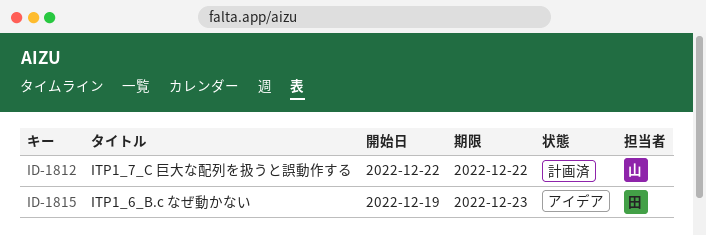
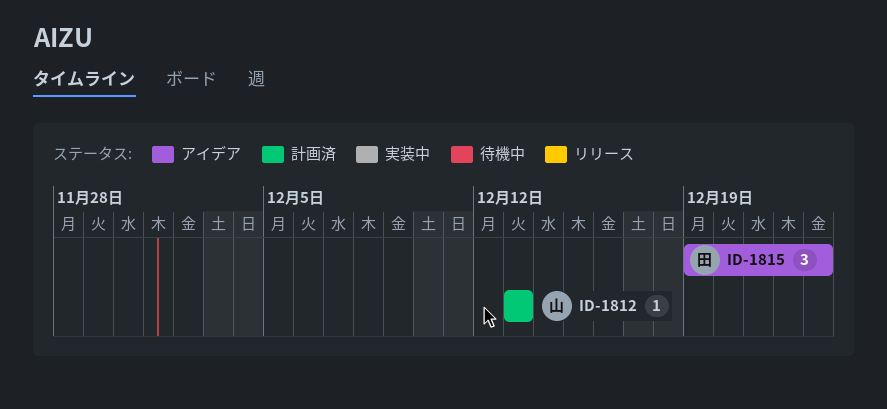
ID-1812, start: Dec 22 -> Dec 13
ID-1812, due: Dec 22 -> Dec 13

